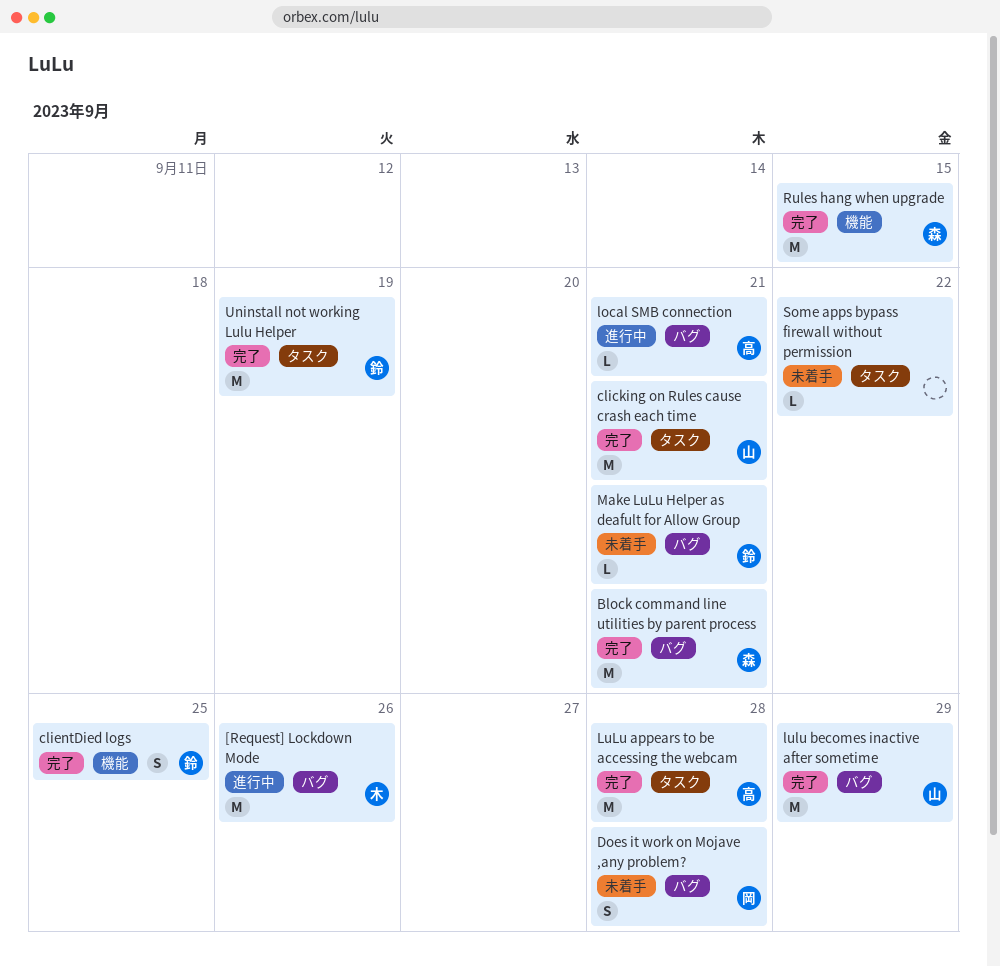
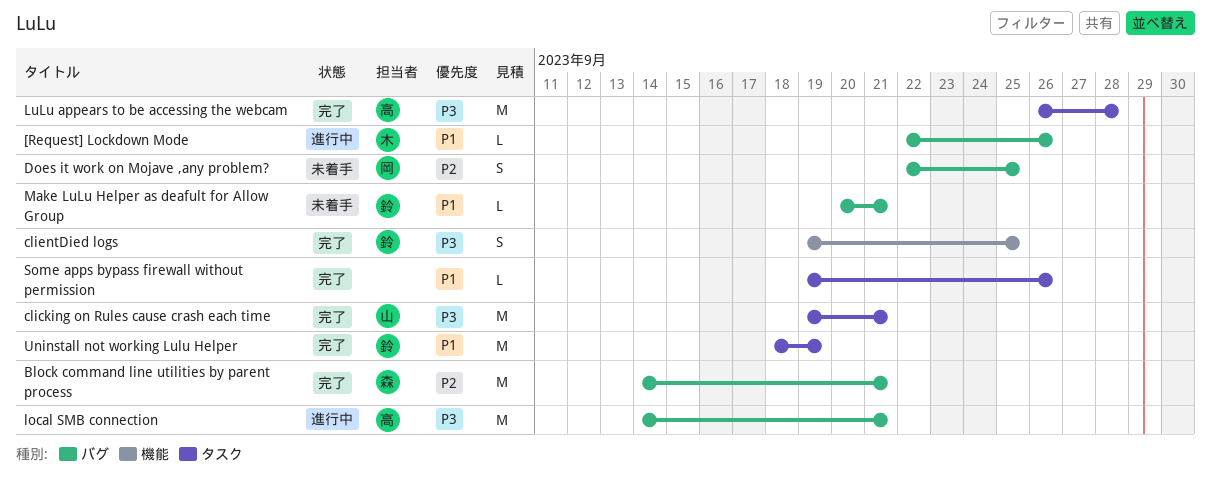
[Request] Lockdown Mode, estimate: M -> L
Does it work on Mojave ,any problem?, due: Sep 28 -> Sep 25
local SMB connection, estimate: L -> M
lulu becomes inactive after sometime: present -> none
Rules hang when upgrade: present -> none
Some apps bypass firewall without permission, status: 未着手 -> 完了
Some apps bypass firewall without permission, due: Sep 22 -> Sep 26

